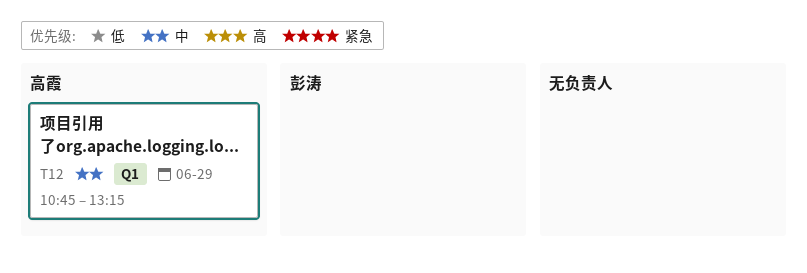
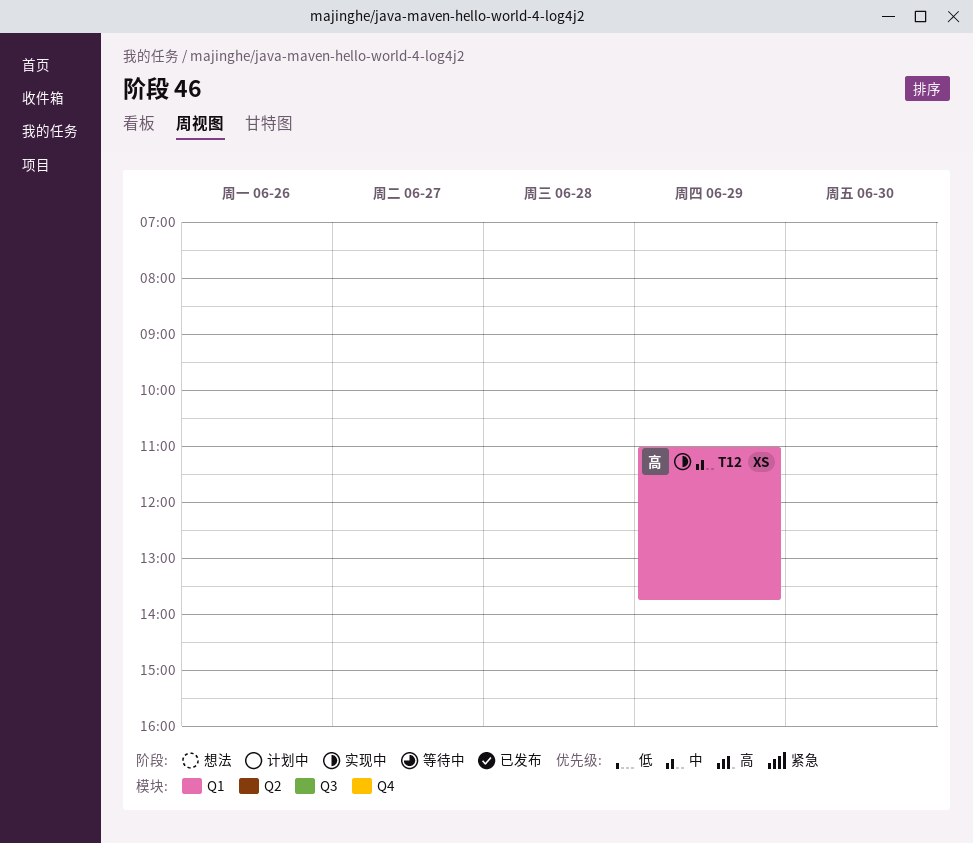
T12, begins: 10:45 -> 11:00
T12, ends: 13:15 -> 13:45

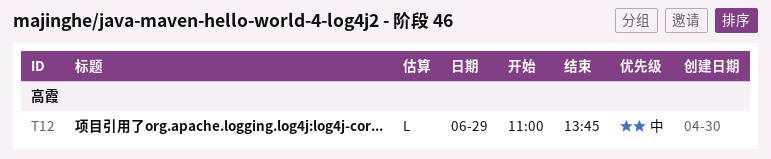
T12, estimate: XS -> L

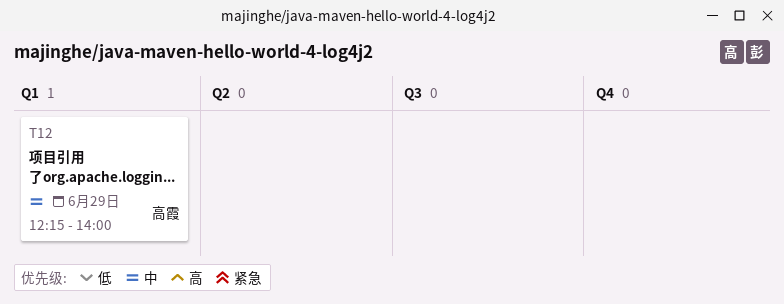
T12, begins: 11:00 -> 12:15
T12, ends: 13:45 -> 14:00

